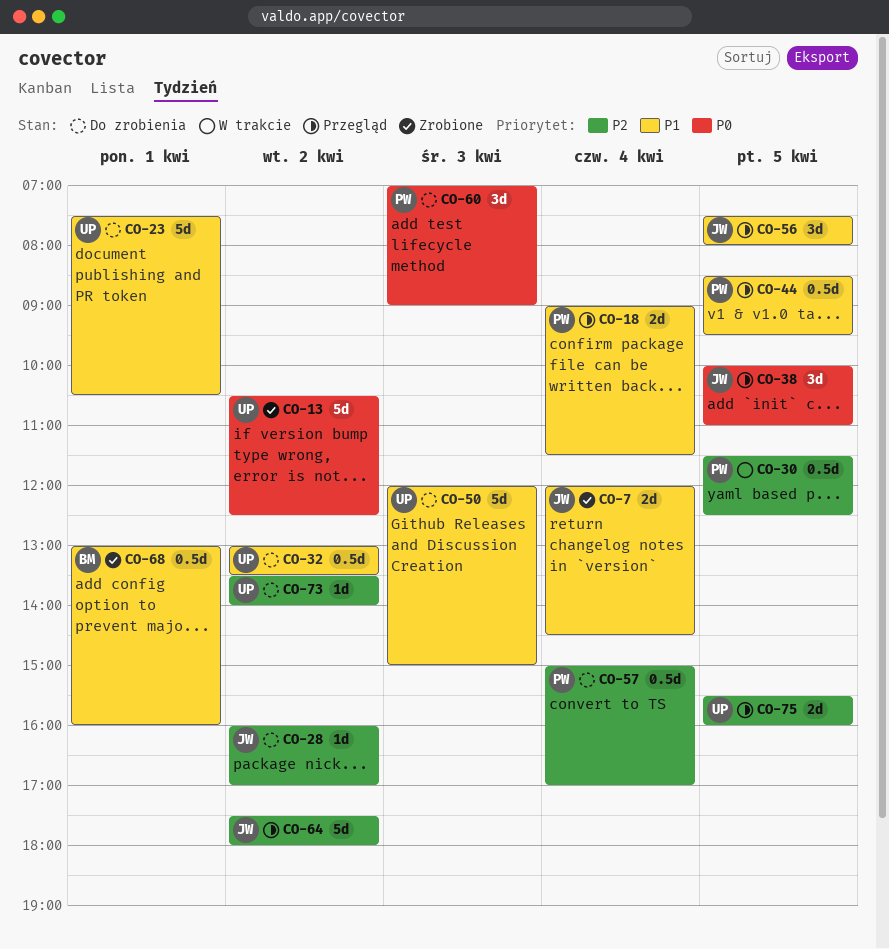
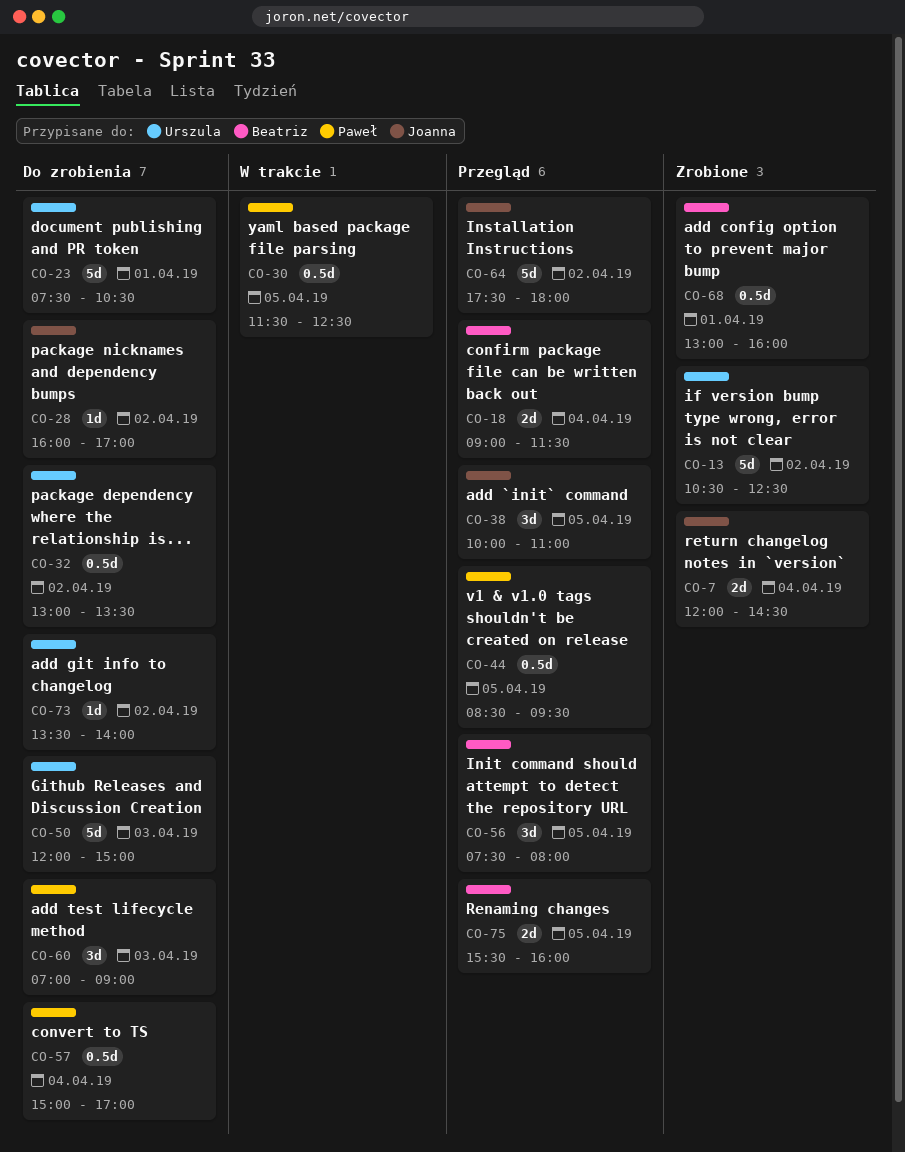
CO-18, owner: Paweł -> Beatriz
CO-56, owner: Joanna -> Beatriz
CO-75, owner: Urszula -> Beatriz

